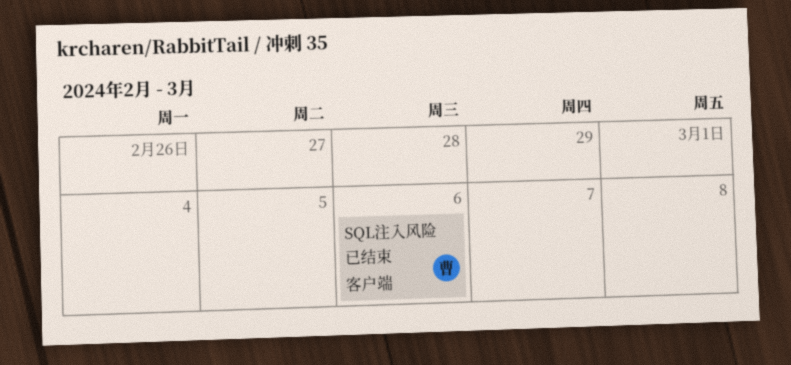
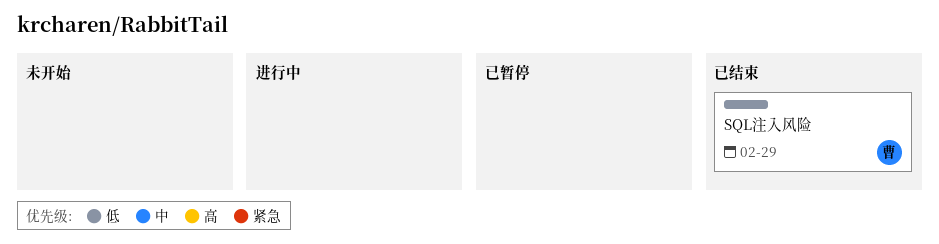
SQL注入风险, due: Mar 6 -> Feb 29

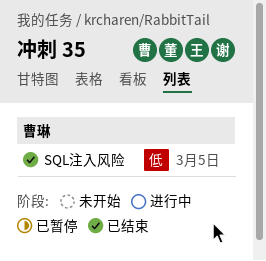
SQL注入风险, due: Feb 29 -> Mar 5

